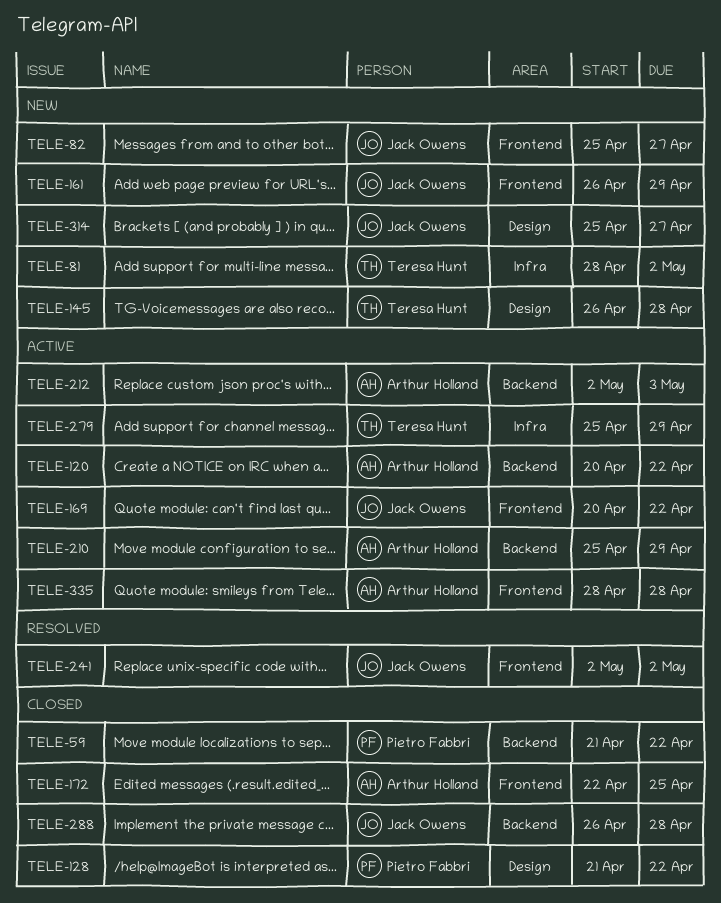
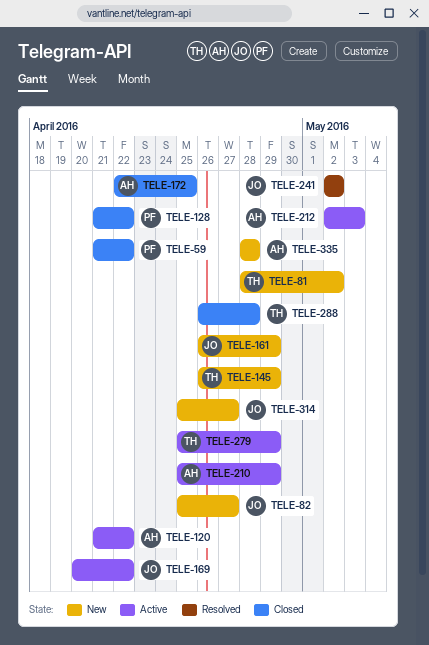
TELE-120, start: Apr 20 -> Apr 21
TELE-145, due: Apr 28 -> Apr 29
TELE-288, owner: Jack Owens -> Teresa Hunt
TELE-335, status: Active -> New

